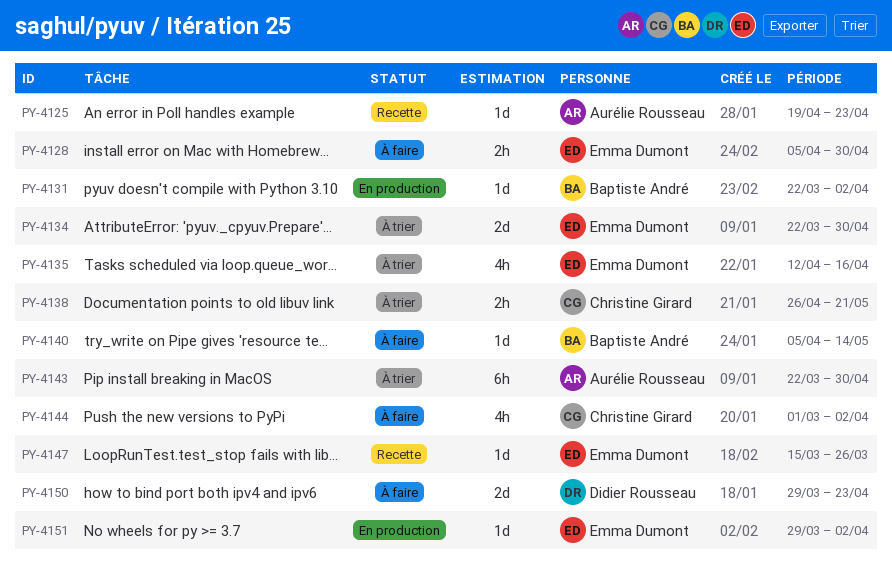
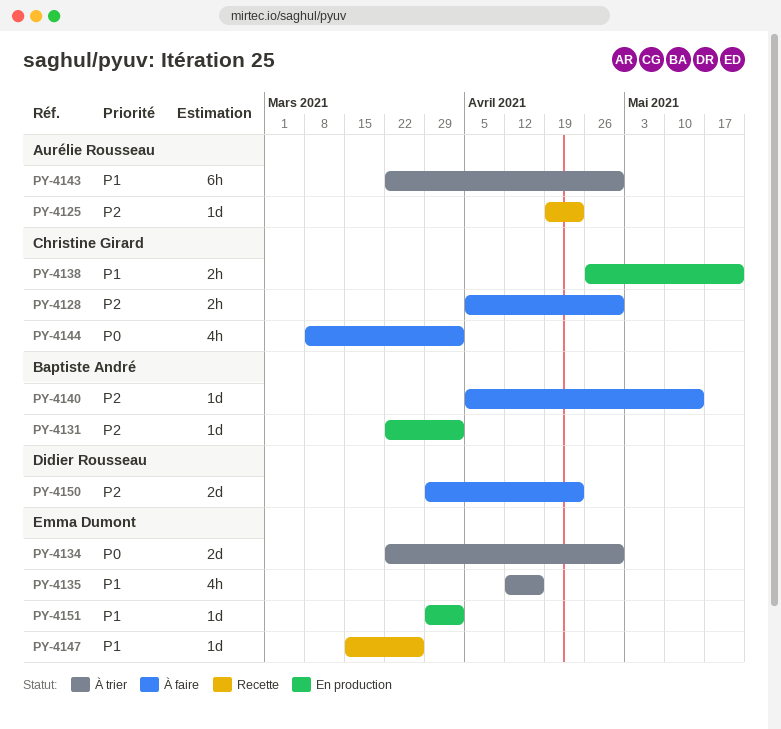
PY-4128, owner: Emma Dumont -> Christine Girard
PY-4138, status: À trier -> En production
PY-4144, start: Mar 1 -> Mar 8

